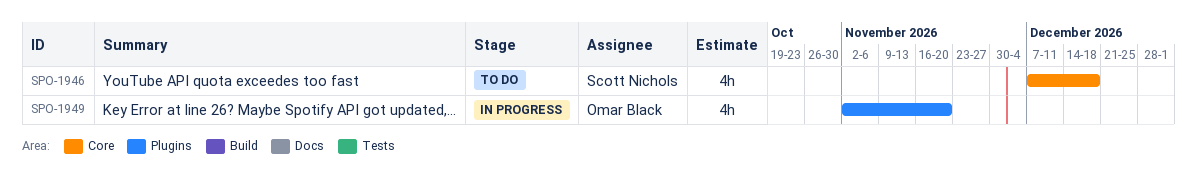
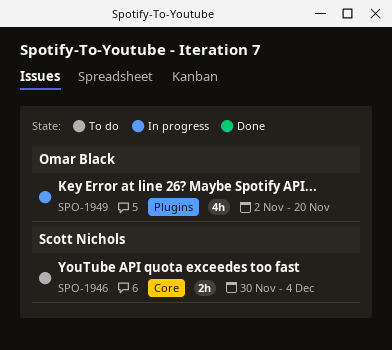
SPO-1946, estimate: 4h -> 2h
SPO-1946, start: Dec 7 -> Nov 30
SPO-1946, due: Dec 18 -> Dec 4

